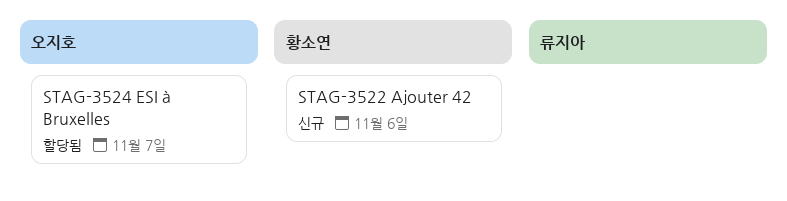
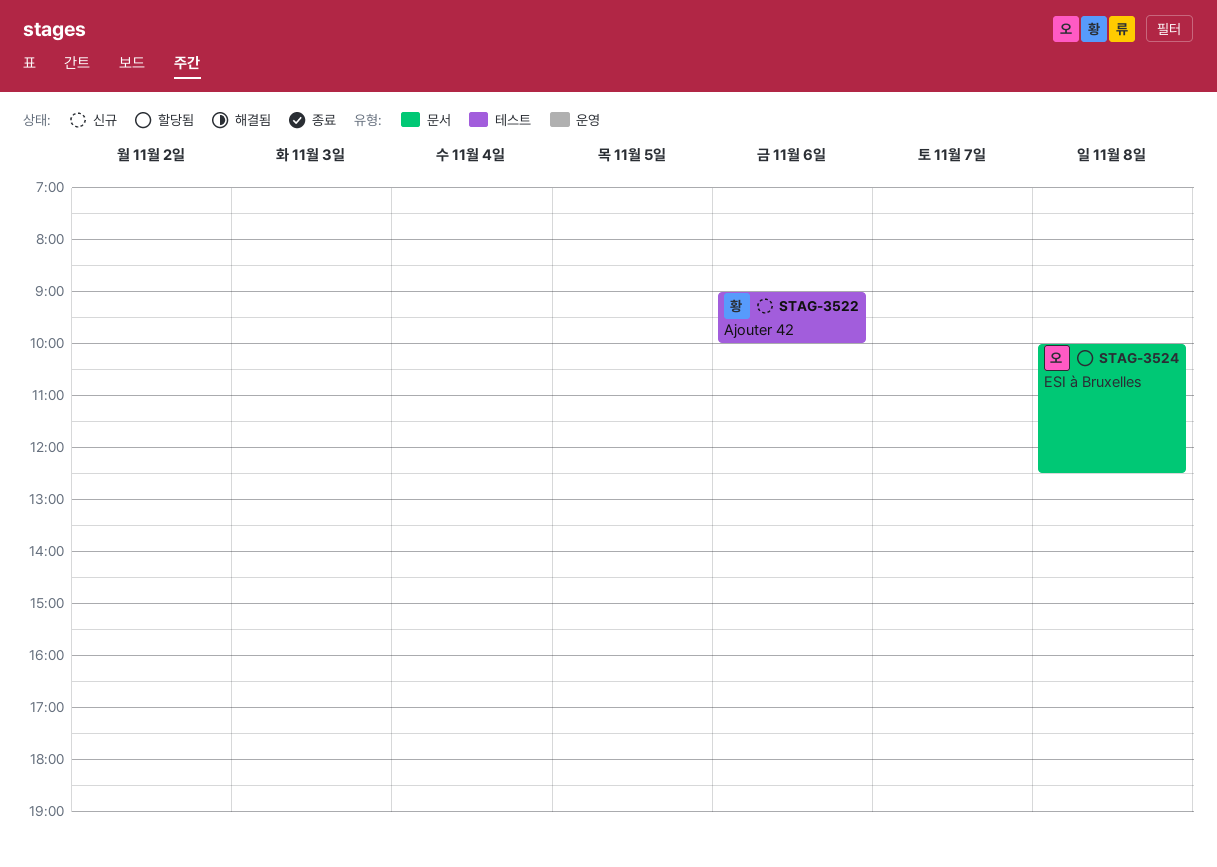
STAG-3524, day: Nov 7 -> Nov 8

